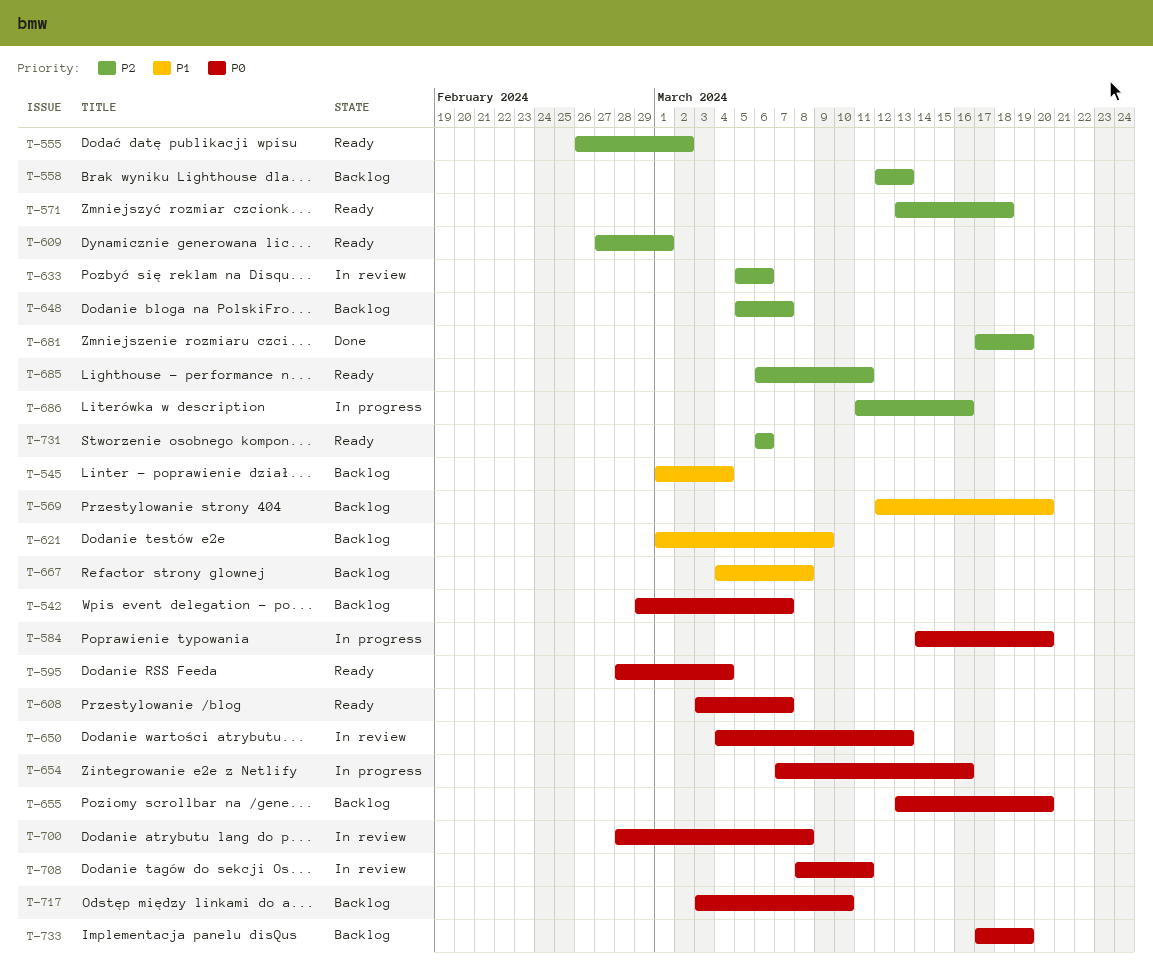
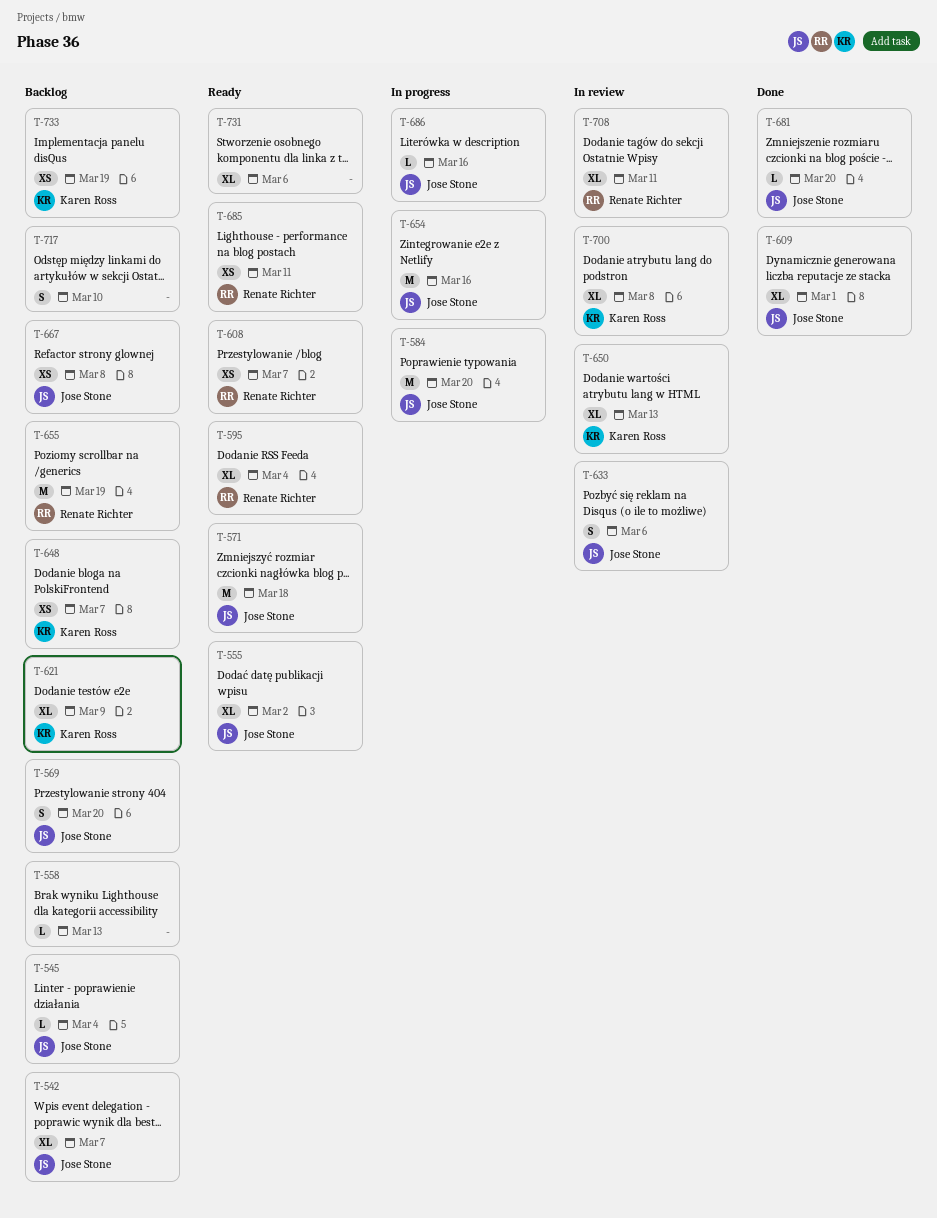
T-609, status: Ready -> Done
T-655, due: Mar 20 -> Mar 19
T-681, due: Mar 19 -> Mar 20

